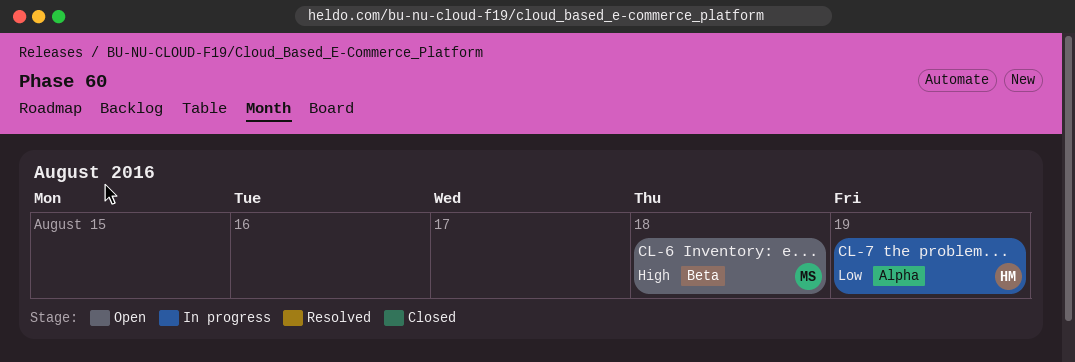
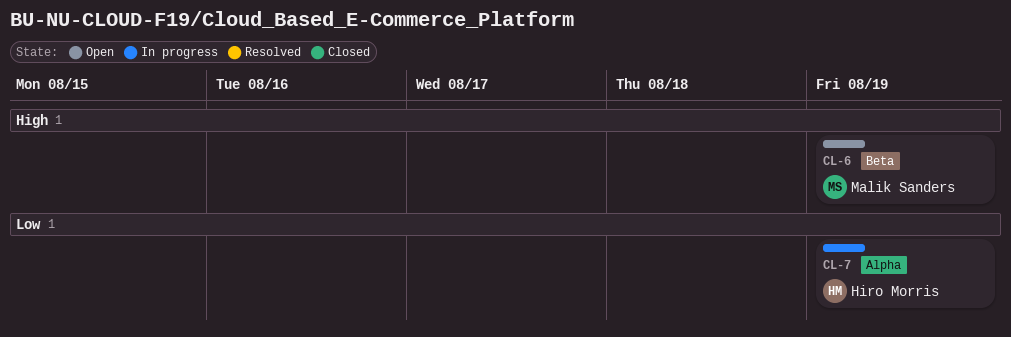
CL-6, due: Aug 18 -> Aug 19

